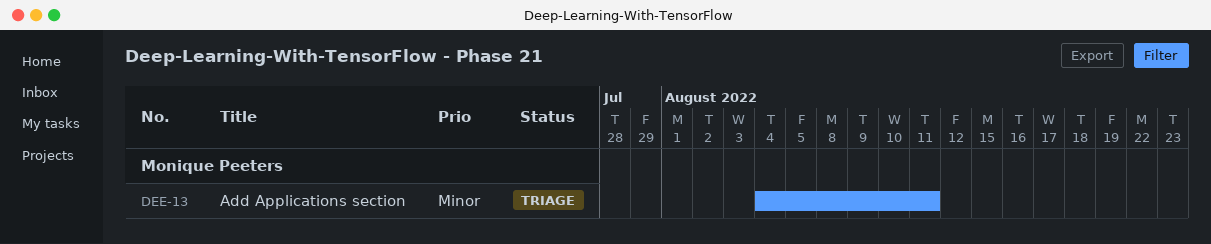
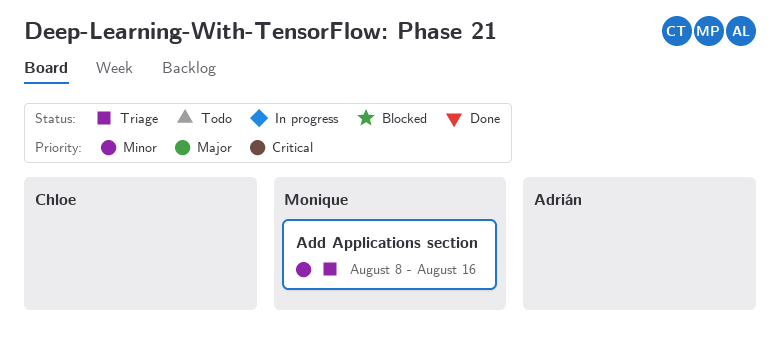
Add Applications section, start: Aug 4 -> Aug 8
Add Applications section, due: Aug 11 -> Aug 16

